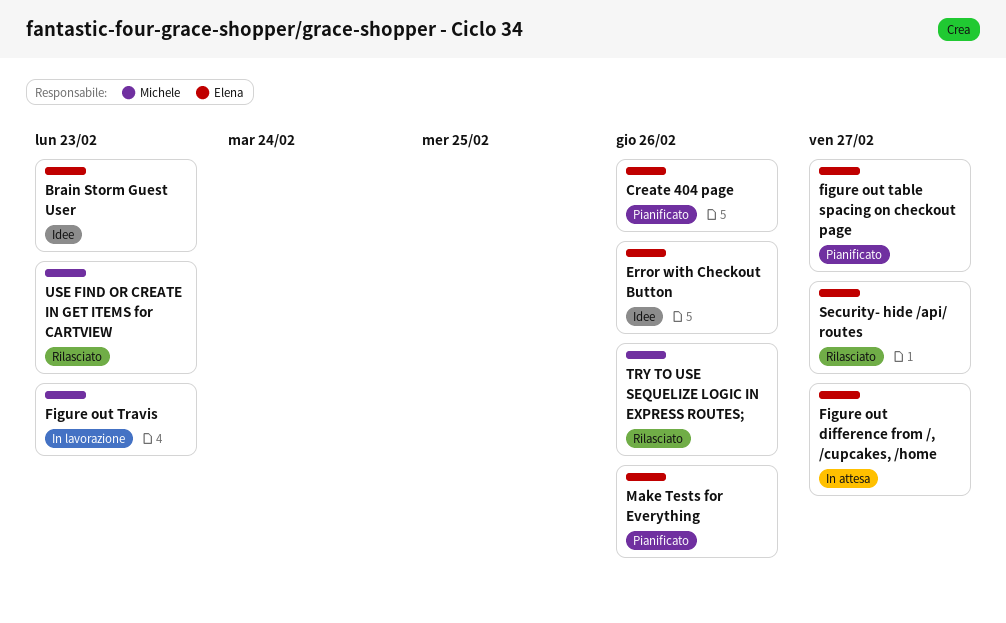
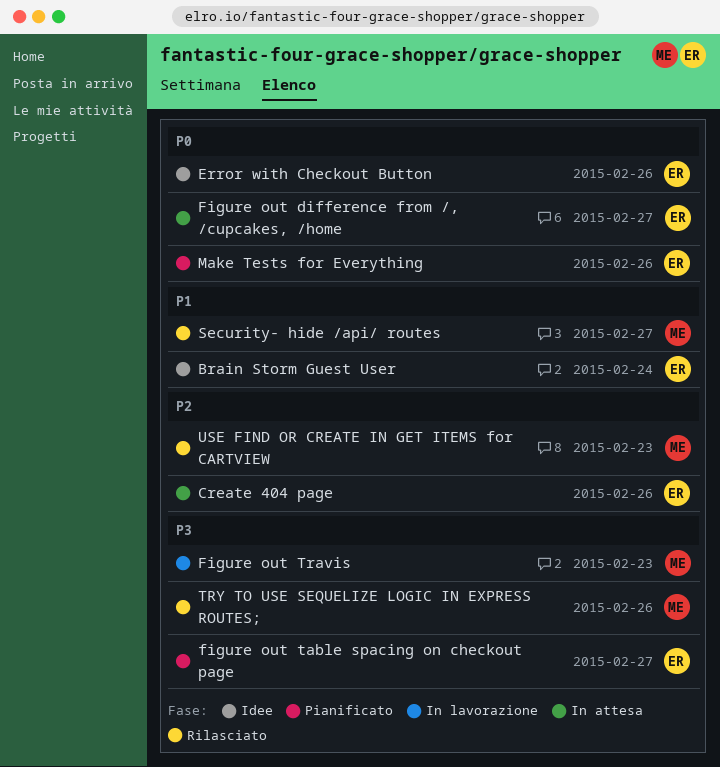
Brain Storm Guest User, due: Feb 23 -> Feb 24
Create 404 page, status: Pianificato -> In attesa
Security- hide /api/ routes, owner: Elena -> Michele

